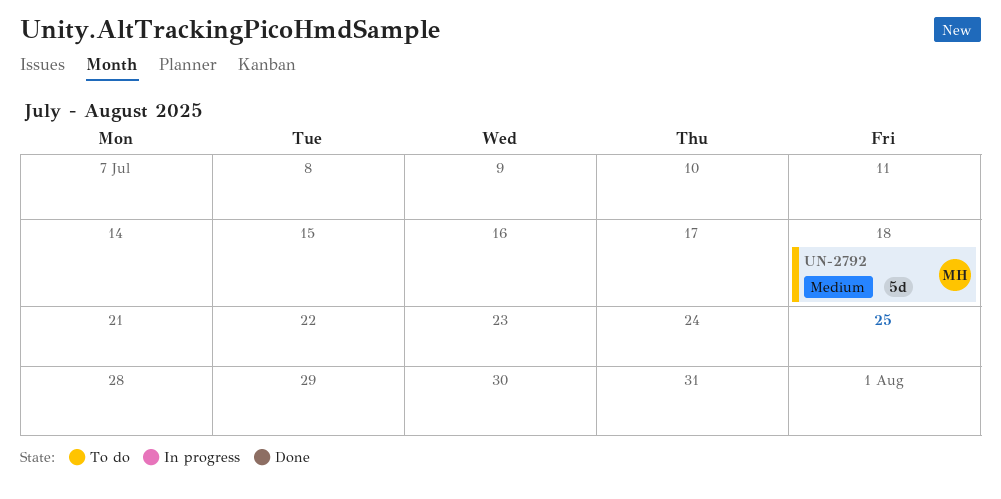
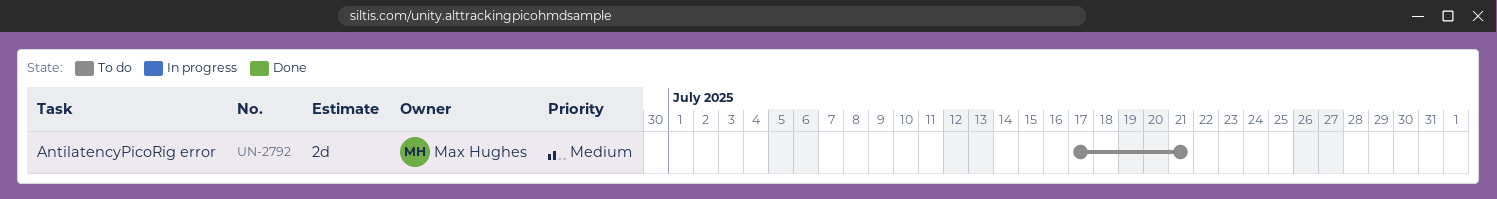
UN-2792, estimate: 5d -> 2d
UN-2792, due: Jul 18 -> Jul 21

